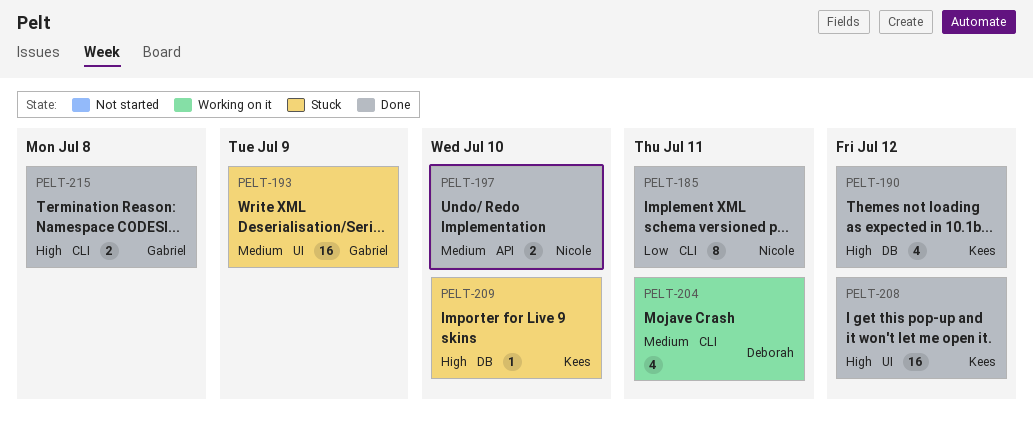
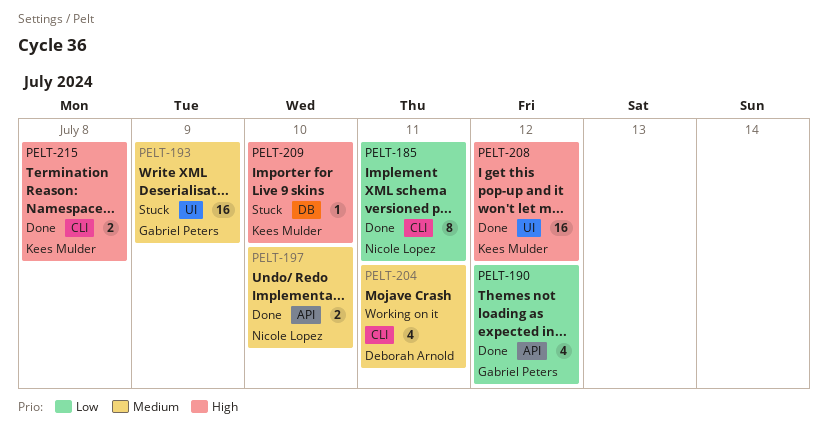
PELT-190, owner: Kees Mulder -> Gabriel Peters
PELT-190, priority: High -> Low
PELT-190, label: DB -> API
PELT-215, owner: Gabriel Peters -> Kees Mulder

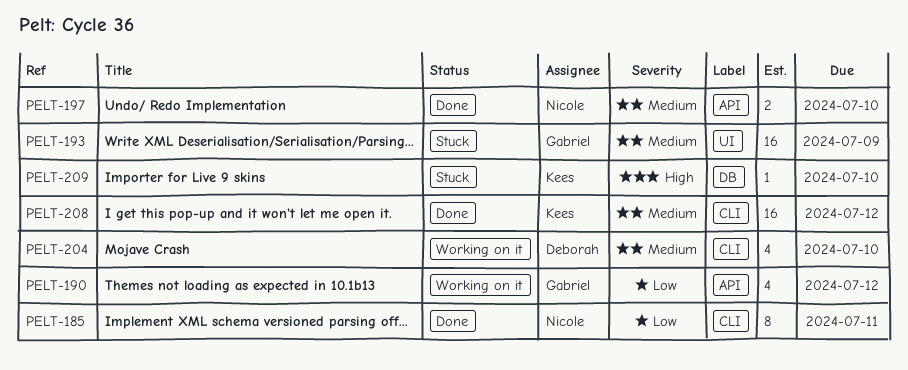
PELT-190, status: Done -> Working on it
PELT-204, due: Jul 11 -> Jul 10
PELT-208, priority: High -> Medium
PELT-208, label: UI -> CLI
PELT-215: present -> none

